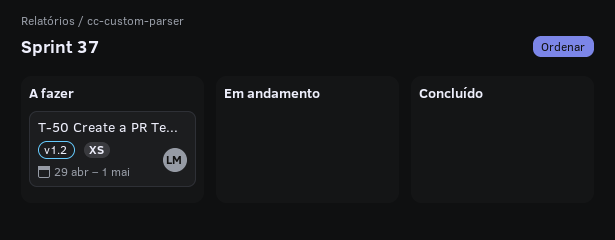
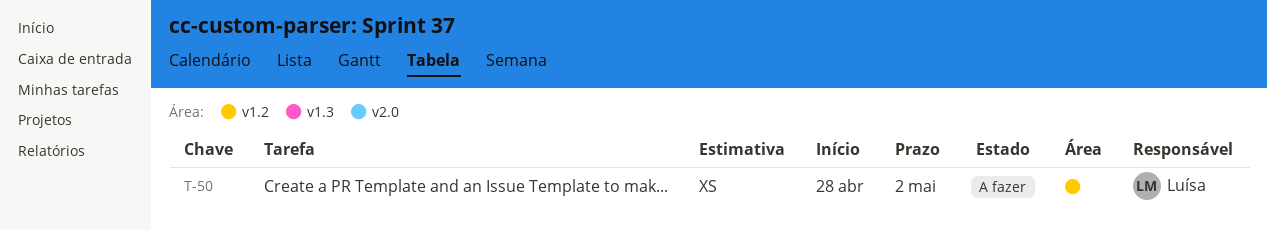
T-50, start: Apr 29 -> Apr 28
T-50, due: May 1 -> May 2

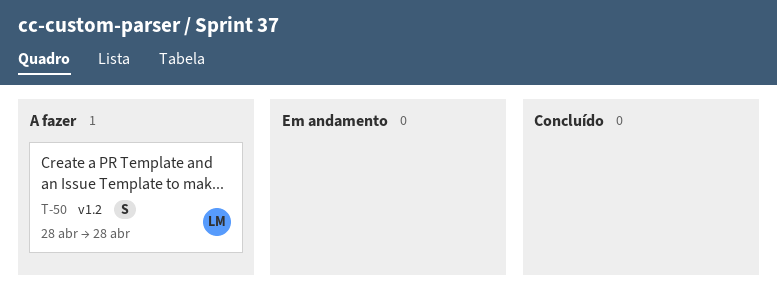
T-50, estimate: XS -> S
T-50, due: May 2 -> Apr 28

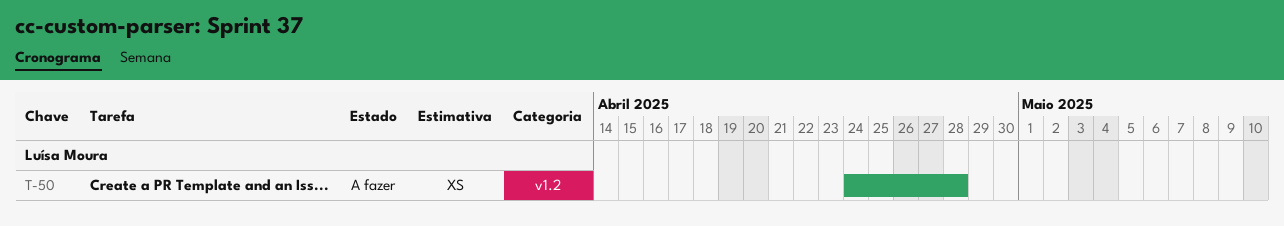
T-50, estimate: S -> XS
T-50, start: Apr 28 -> Apr 24

